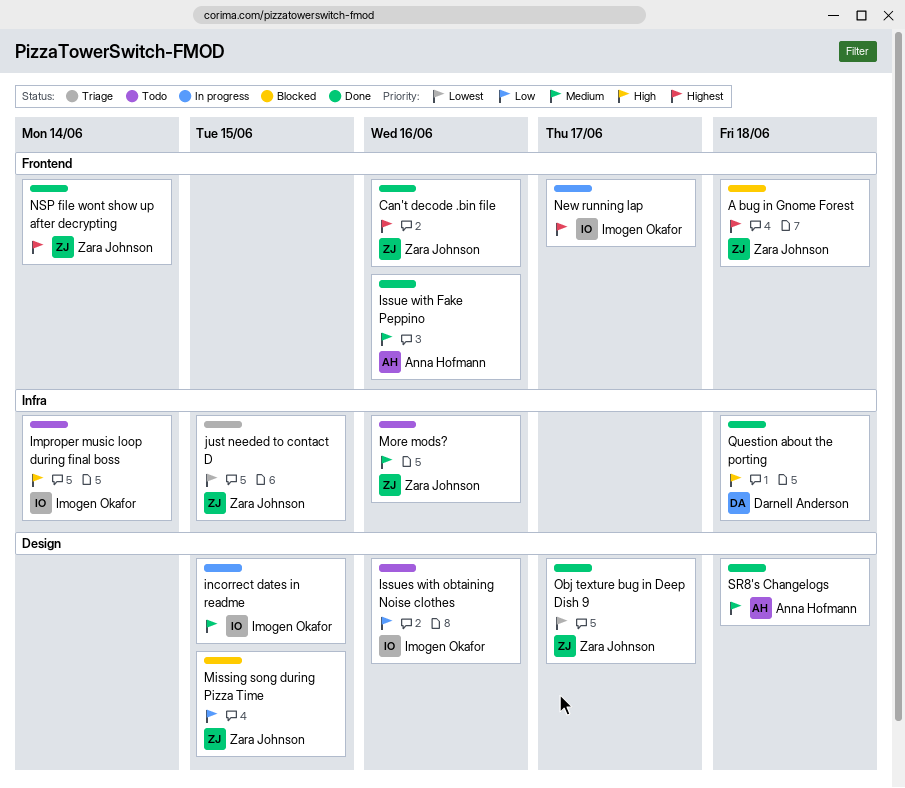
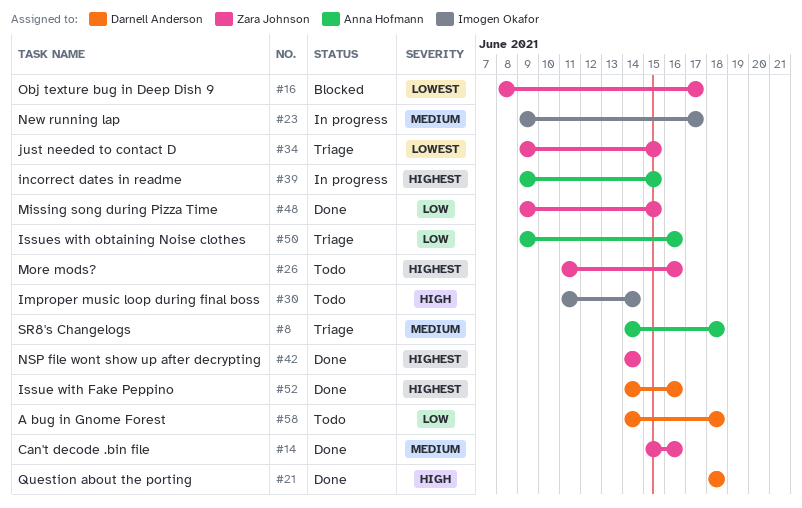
A bug in Gnome Forest, status: Blocked -> Todo
A bug in Gnome Forest, owner: Zara Johnson -> Darnell Anderson
A bug in Gnome Forest, priority: Highest -> Low
Can't decode .bin file, priority: Highest -> Medium
incorrect dates in readme, owner: Imogen Okafor -> Anna Hofmann
incorrect dates in readme, priority: Medium -> Highest
Issue with Fake Peppino, owner: Anna Hofmann -> Darnell Anderson
Issue with Fake Peppino, priority: Medium -> Highest
Issues with obtaining Noise clothes, status: Todo -> Triage
Issues with obtaining Noise clothes, owner: Imogen Okafor -> Anna Hofmann
Missing song during Pizza Time, status: Blocked -> Done
More mods?, priority: Medium -> Highest
New running lap, priority: Highest -> Medium
Obj texture bug in Deep Dish 9, status: Done -> Blocked
SR8's Changelogs, status: Done -> Triage

